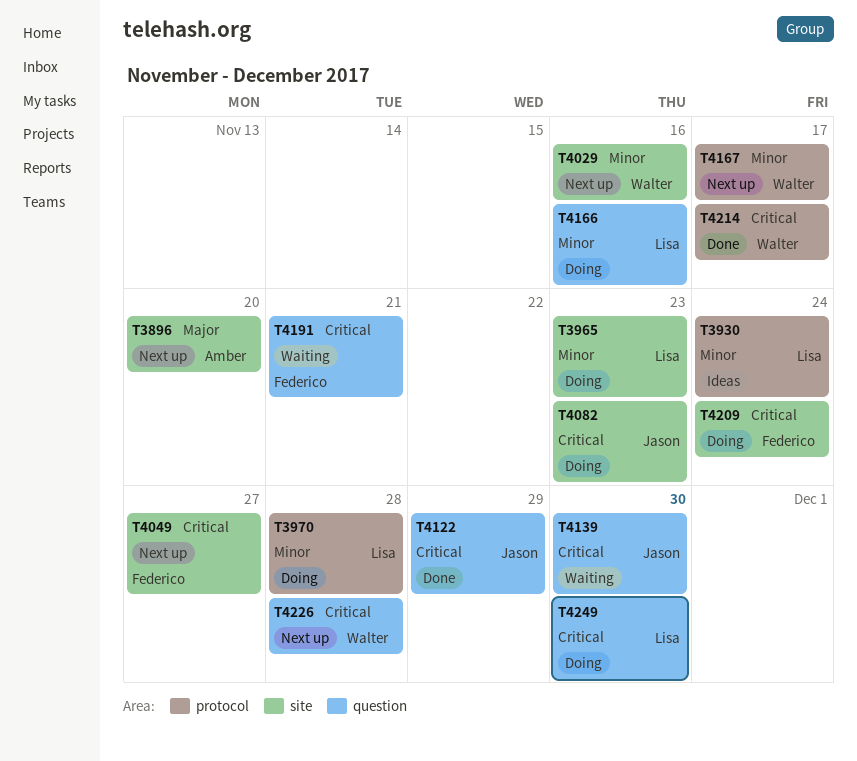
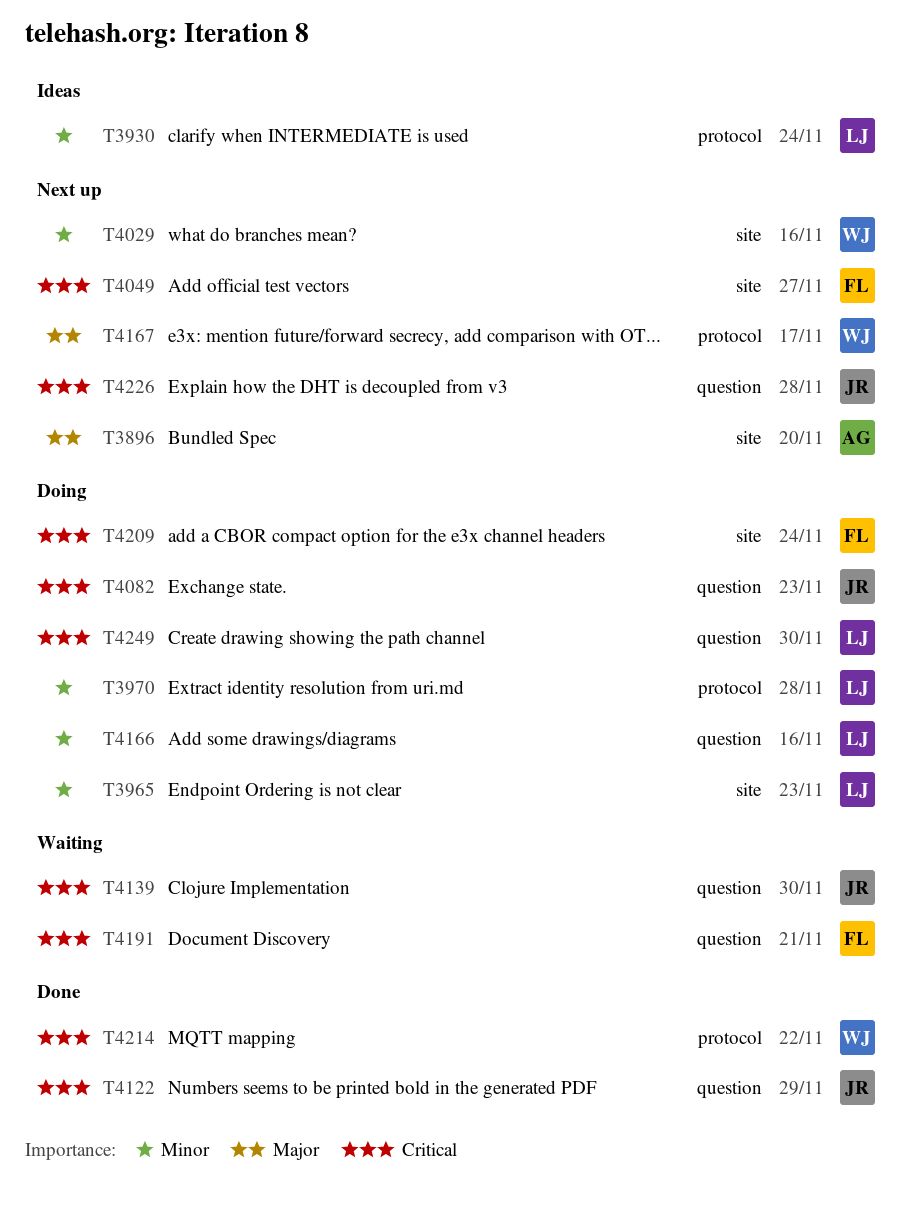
T4082, label: site -> question
T4167, priority: Minor -> Major
T4214, due: Nov 17 -> Nov 22
T4226, owner: Walter -> Jason

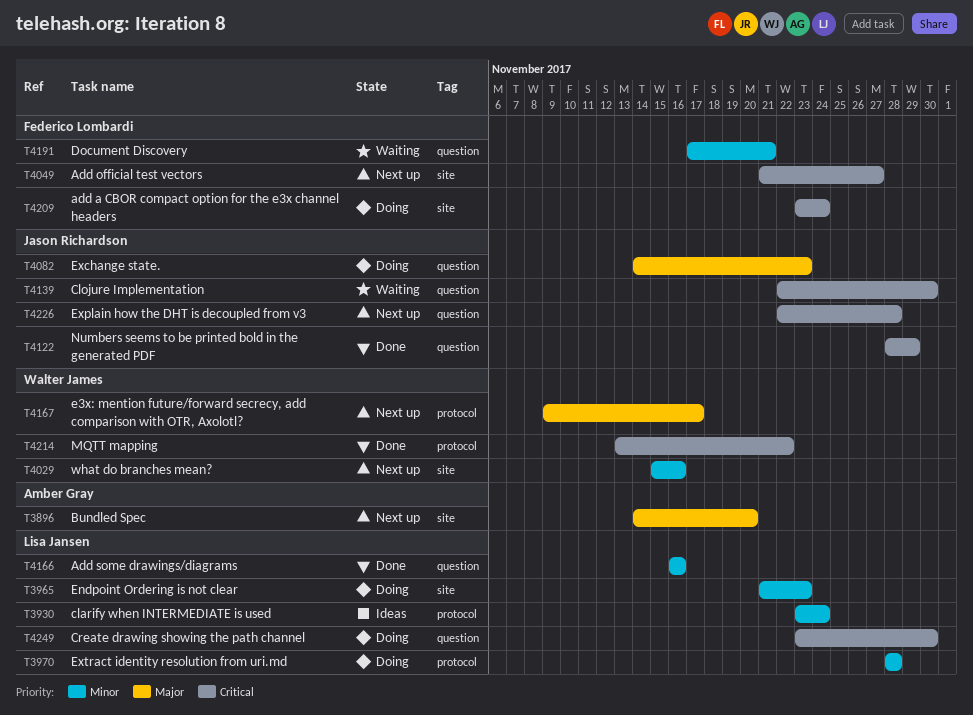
T4082, priority: Critical -> Major
T4166, status: Doing -> Done
T4191, priority: Critical -> Minor

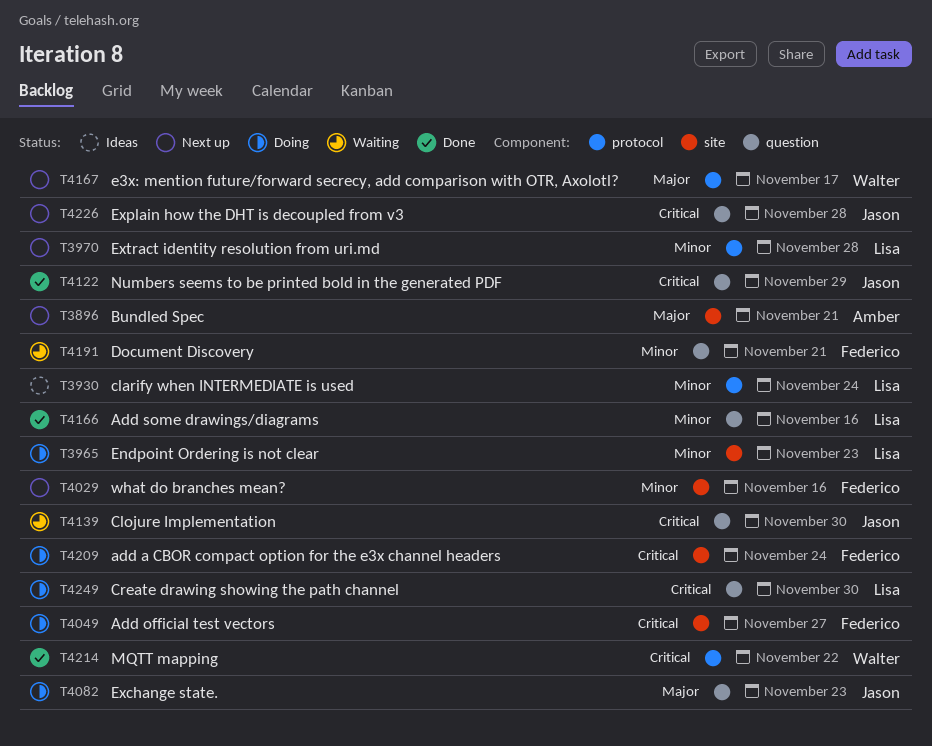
T3896, due: Nov 20 -> Nov 21
T3970, status: Doing -> Next up
T4029, owner: Walter James -> Federico Lombardi
T4049, status: Next up -> Doing

